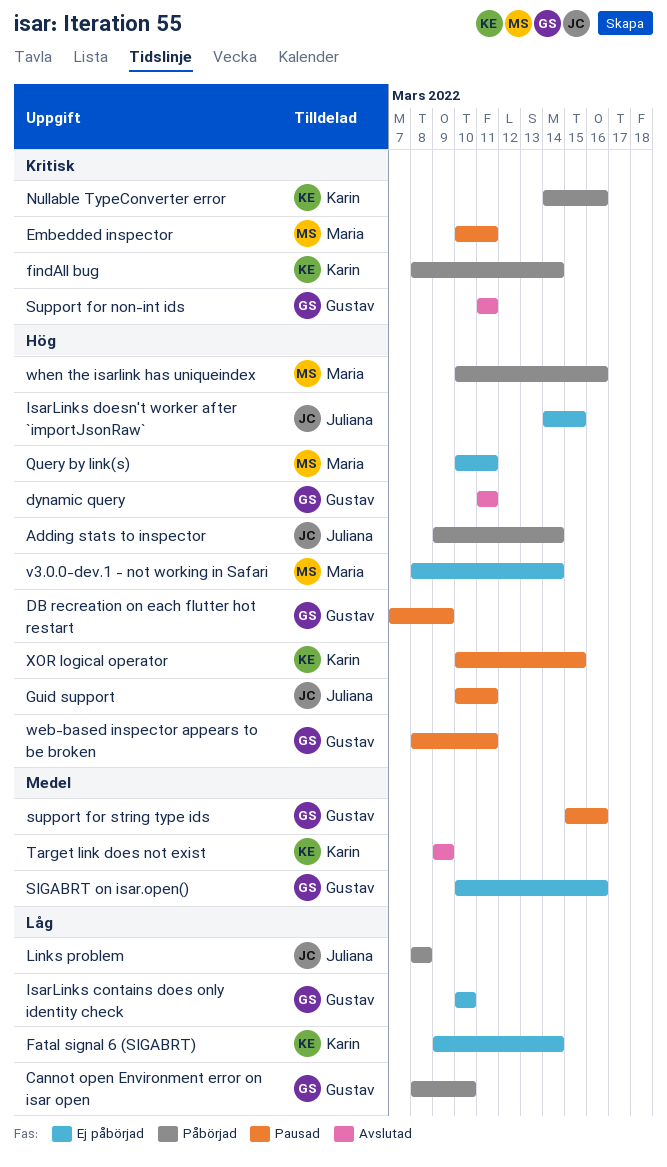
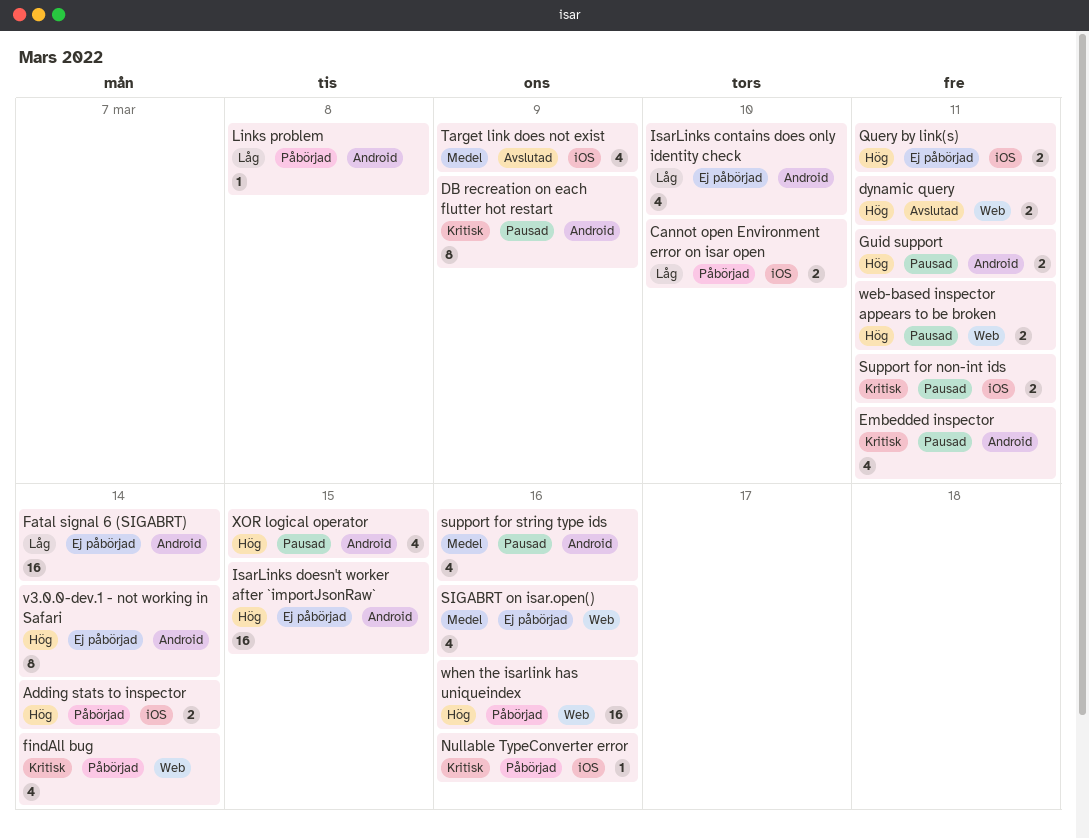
DB recreation on each flutter hot restart, priority: Hög -> Kritisk
Support for non-int ids, status: Avslutad -> Pausad

